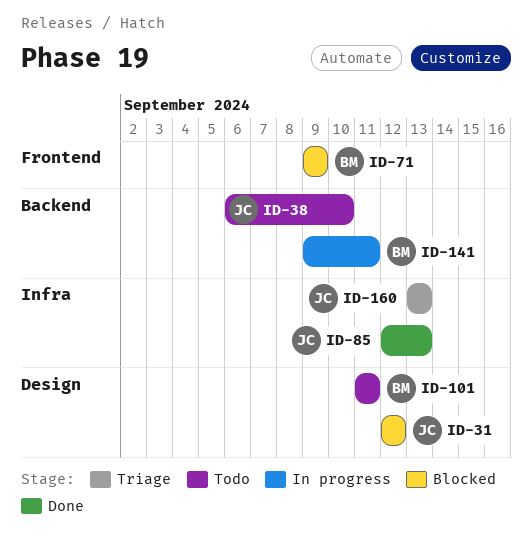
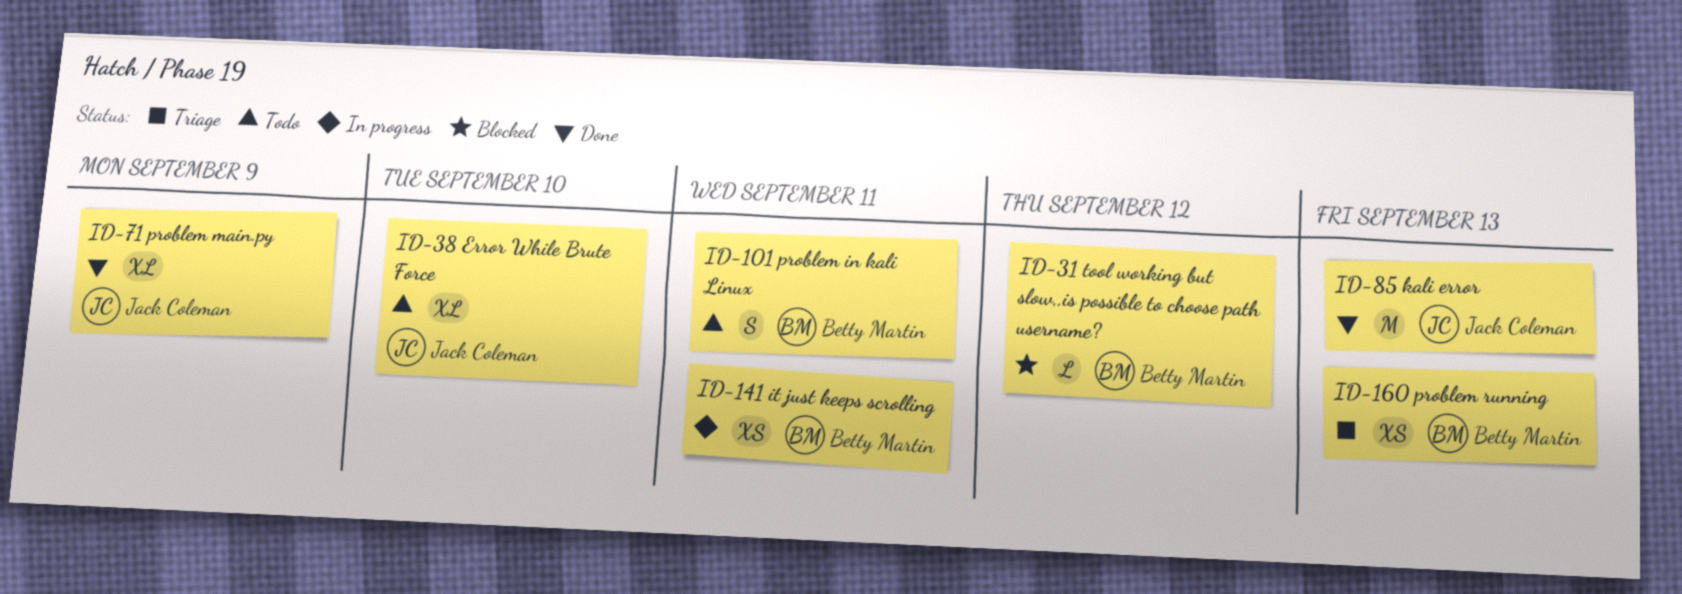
ID-31, owner: Jack Coleman -> Betty Martin
ID-71, status: Blocked -> Done
ID-71, owner: Betty Martin -> Jack Coleman
ID-160, owner: Jack Coleman -> Betty Martin

